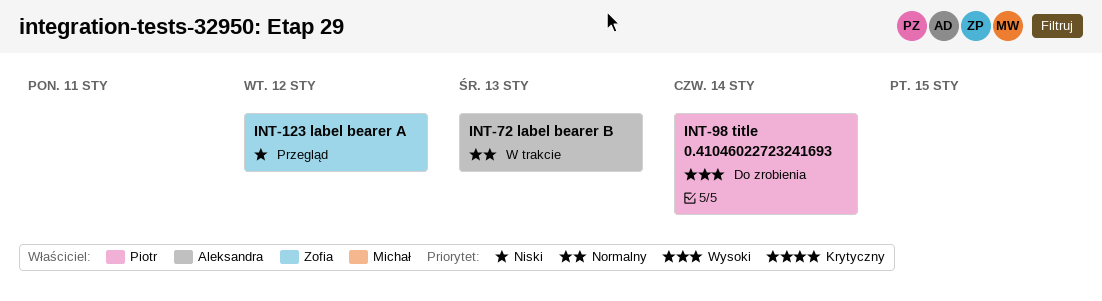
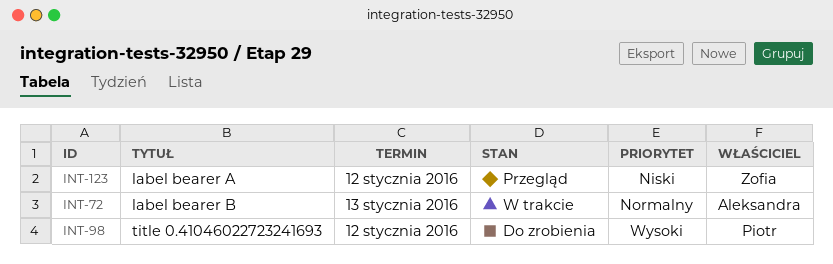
INT-98, due: Jan 14 -> Jan 12

